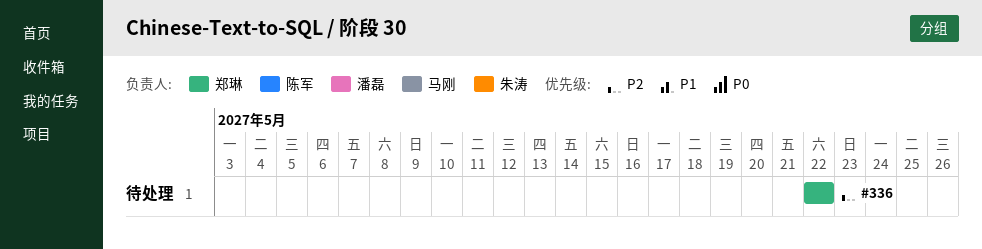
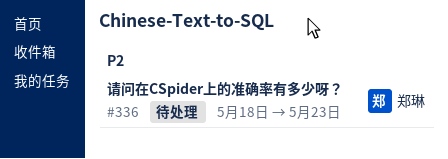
#336, start: May 22 -> May 18
#336, due: May 22 -> May 23

